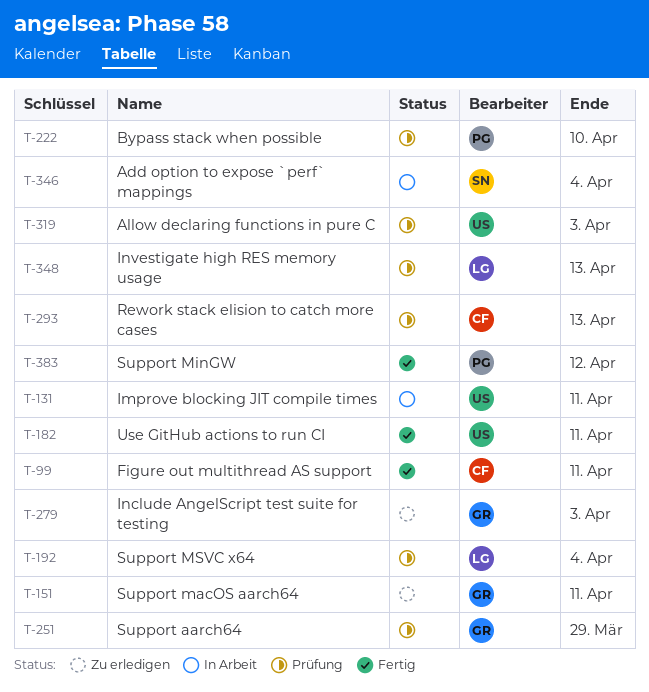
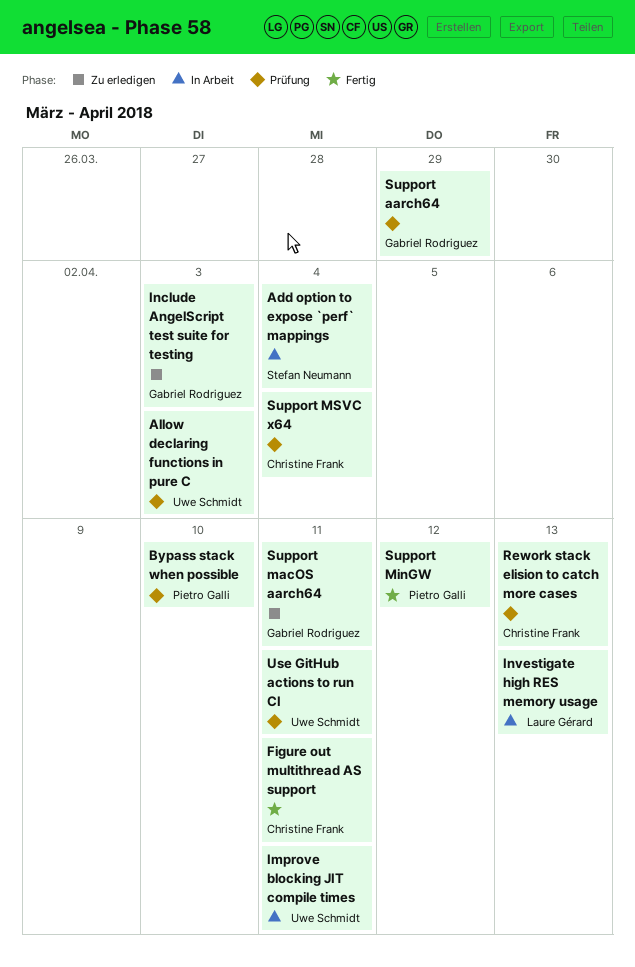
Investigate high RES memory usage, status: Prüfung -> In Arbeit
Support MSVC x64, owner: Laure Gérard -> Christine Frank
Use GitHub actions to run CI, status: Fertig -> Prüfung

